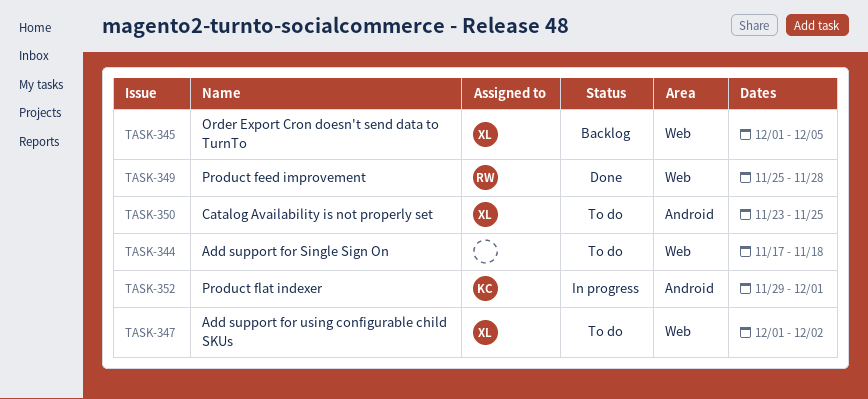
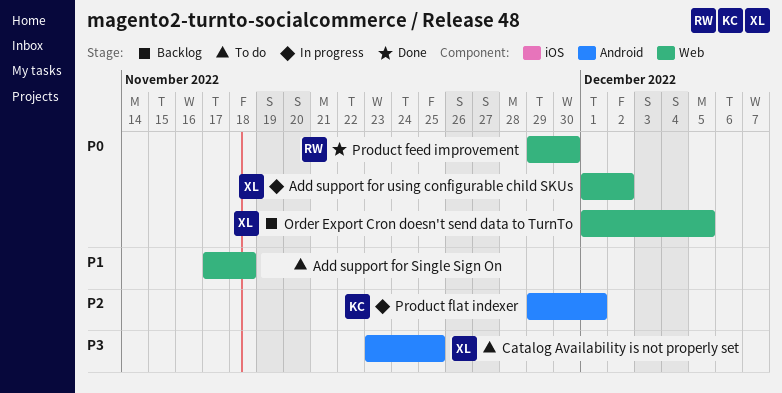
Add support for using configurable child SKUs, status: To do -> In progress
Product feed improvement, start: Nov 25 -> Nov 29
Product feed improvement, due: Nov 28 -> Nov 30

